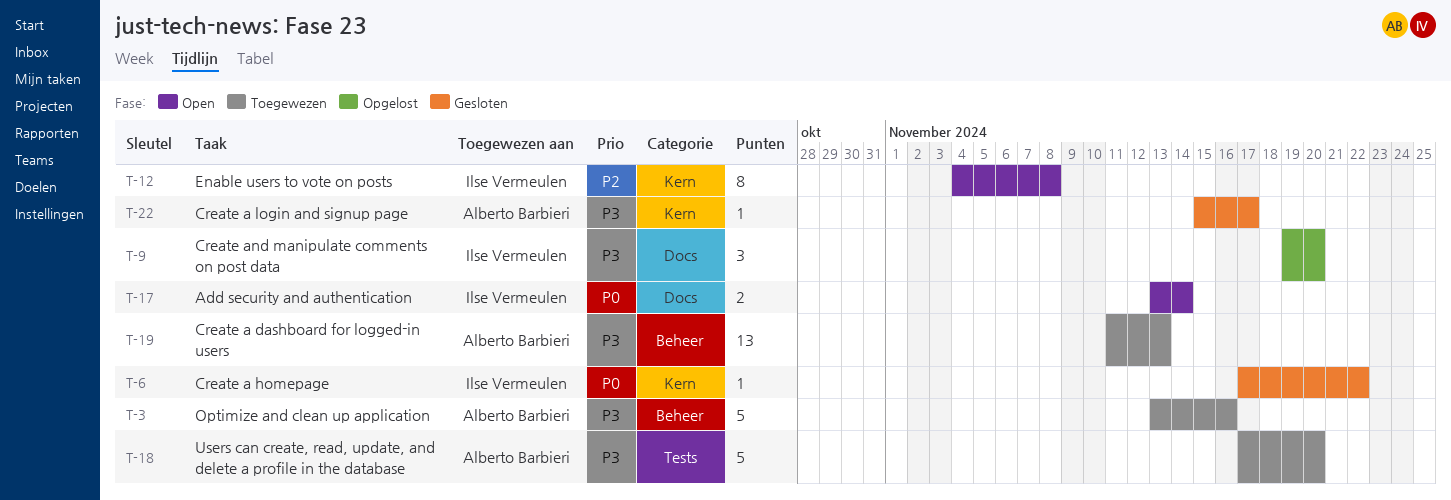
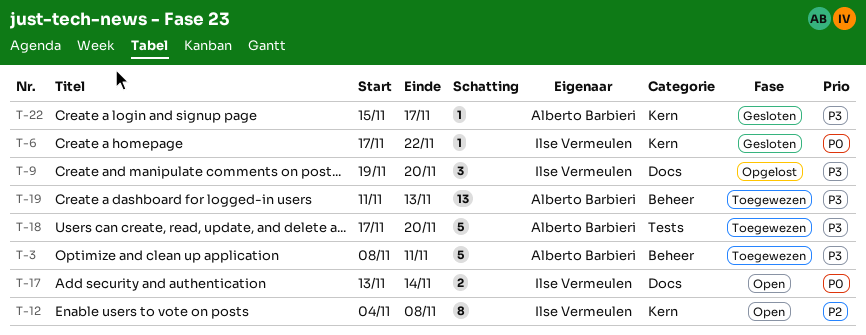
T-3, start: Nov 13 -> Nov 8
T-3, due: Nov 16 -> Nov 11

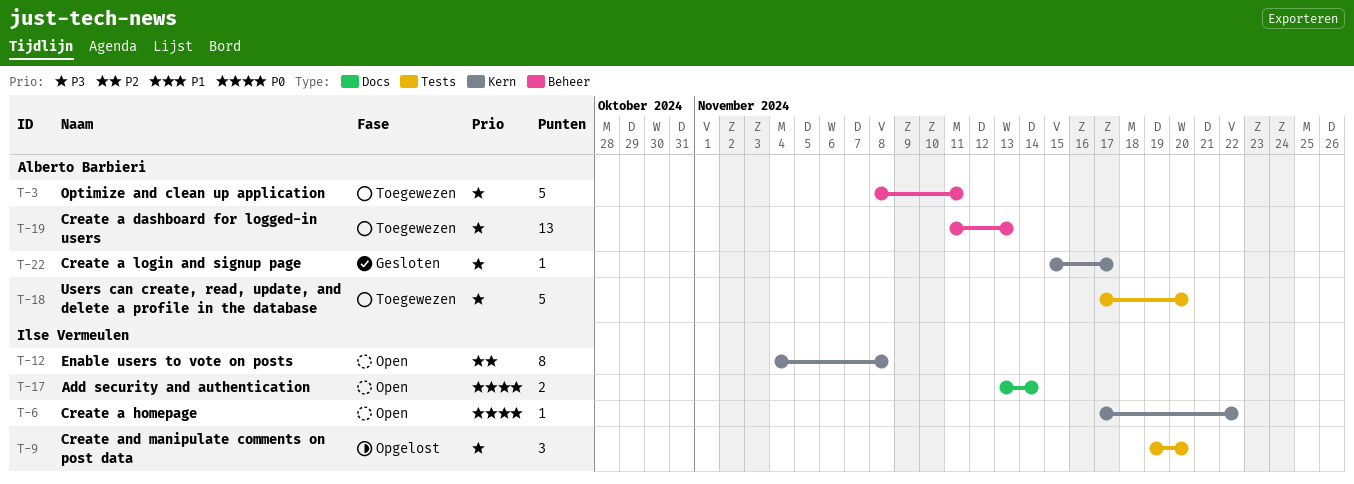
T-6, status: Gesloten -> Open
T-9, label: Docs -> Tests

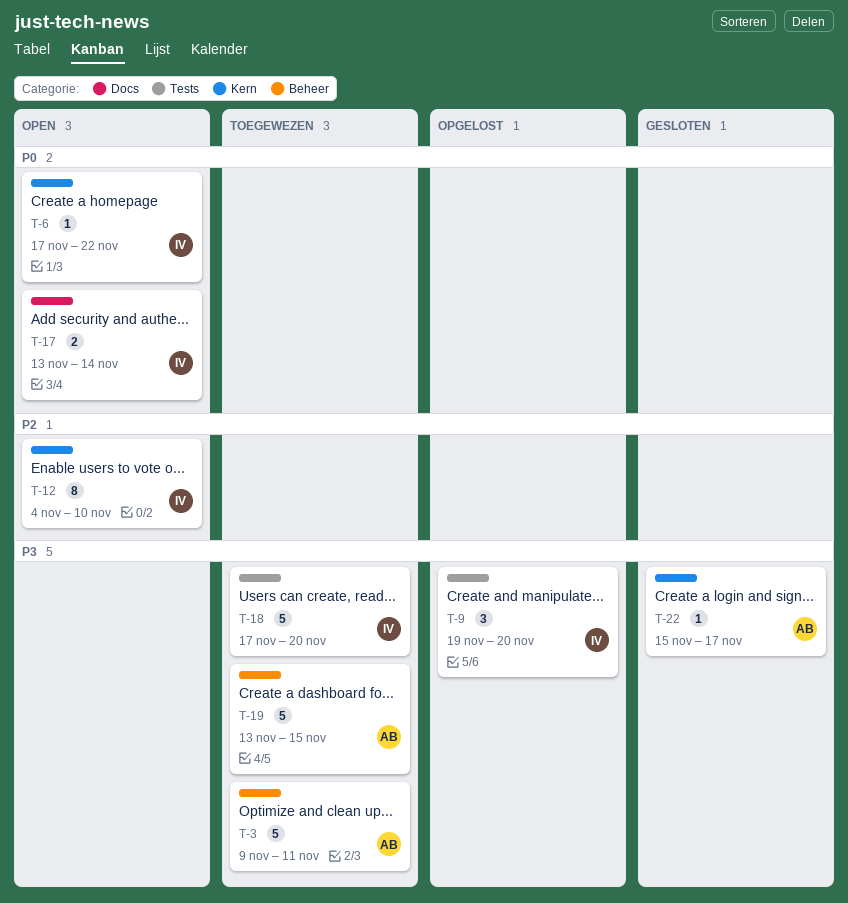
T-3, start: Nov 8 -> Nov 9
T-12, due: Nov 8 -> Nov 10
T-18, owner: Alberto Barbieri -> Ilse Vermeulen
T-19, estimate: 13 -> 5
T-19, start: Nov 11 -> Nov 13
T-19, due: Nov 13 -> Nov 15

